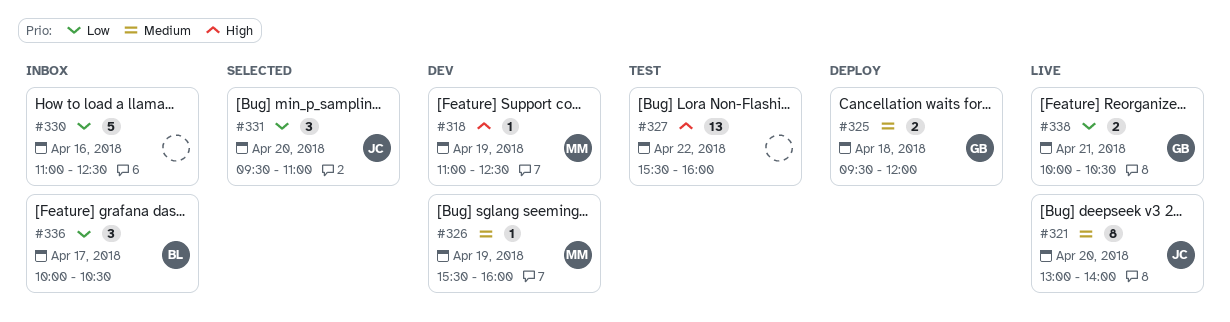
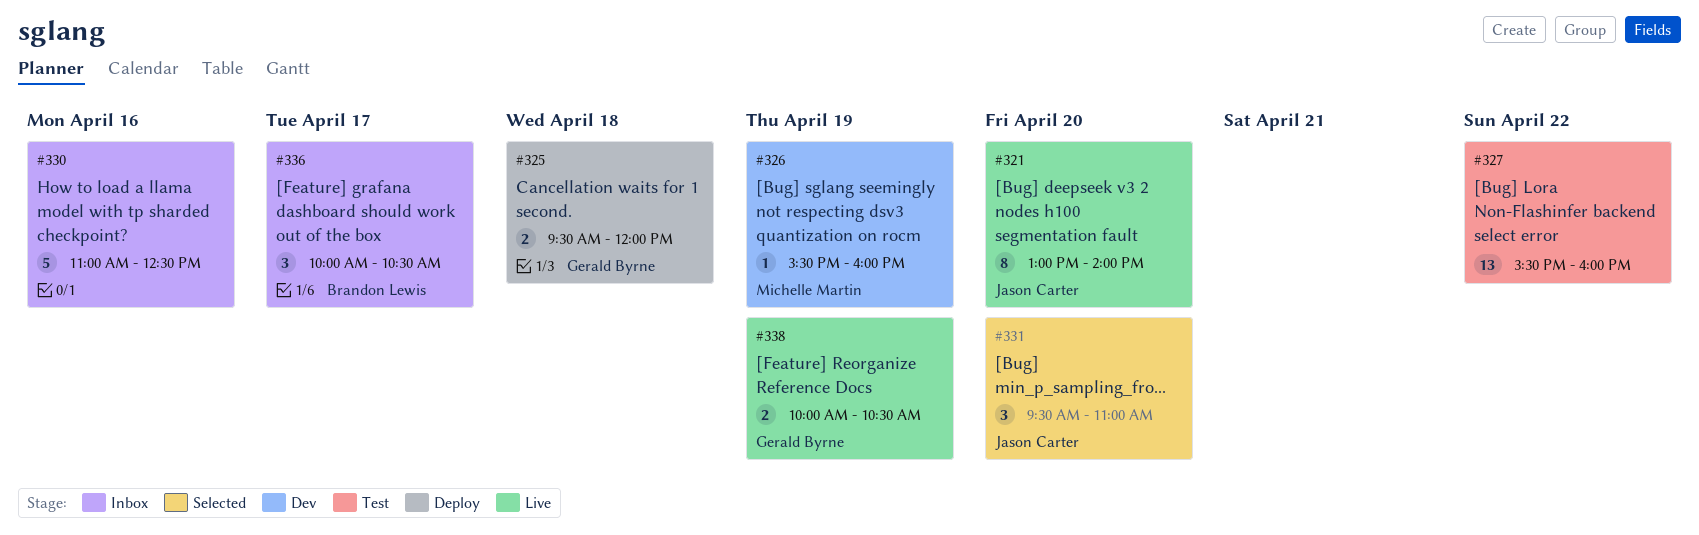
#318: present -> none
#338, day: Apr 21 -> Apr 19

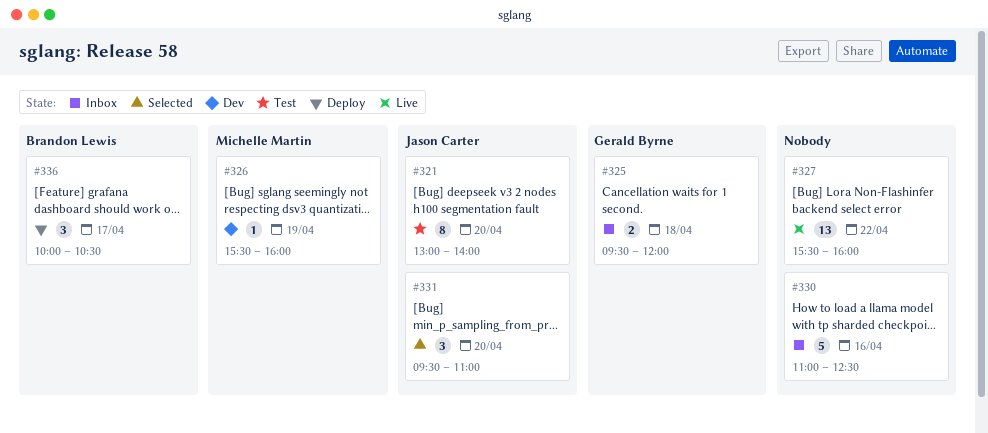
#321, status: Live -> Test
#325, status: Deploy -> Inbox
#327, status: Test -> Live
#336, status: Inbox -> Deploy
#338: present -> none

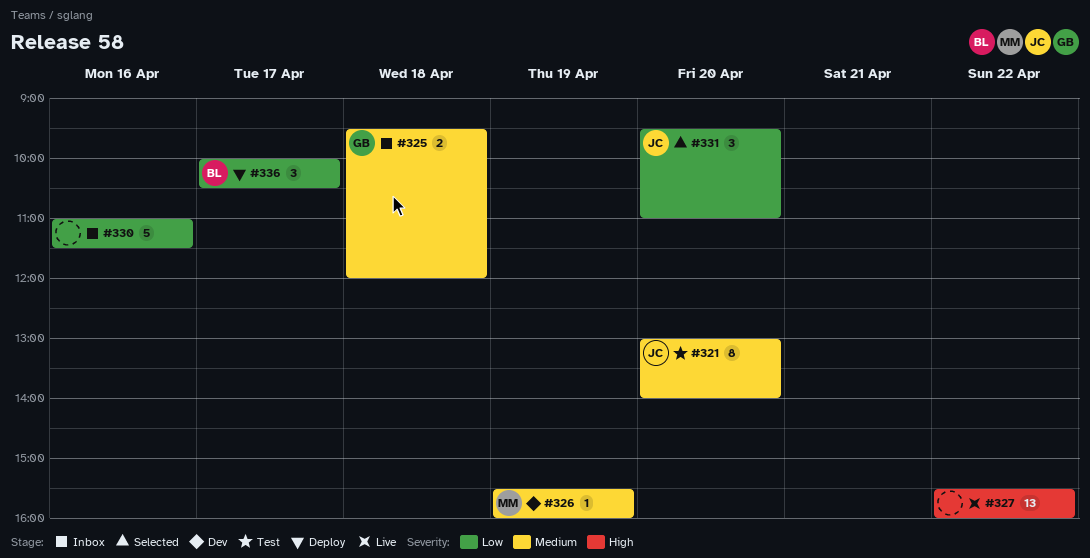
#330, ends: 12:30 -> 11:30

